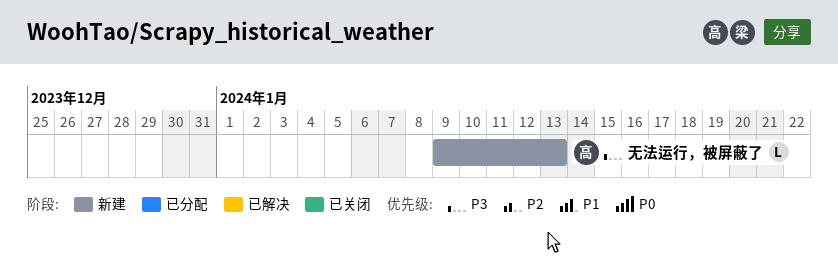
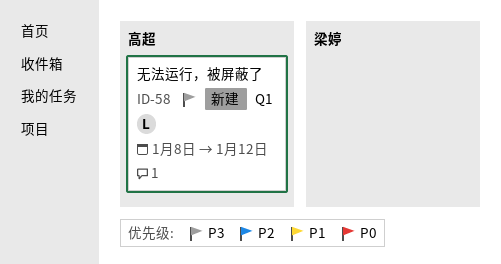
无法运行，被屏蔽了, start: Jan 9 -> Jan 8
无法运行，被屏蔽了, due: Jan 13 -> Jan 12

